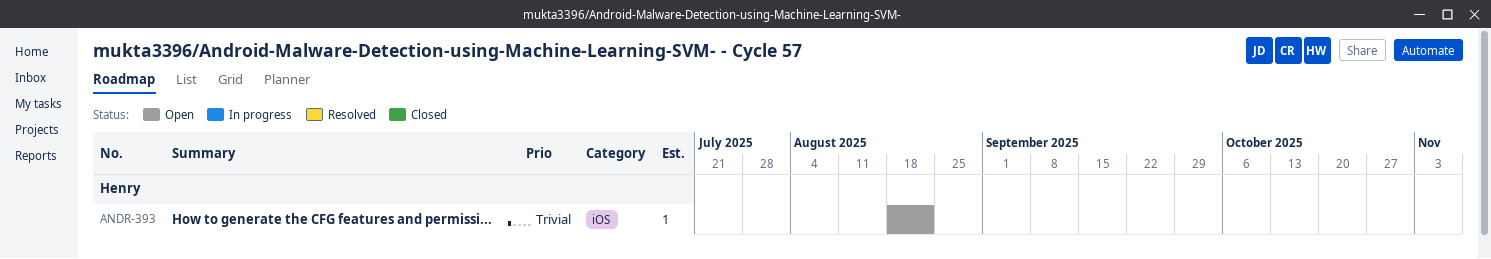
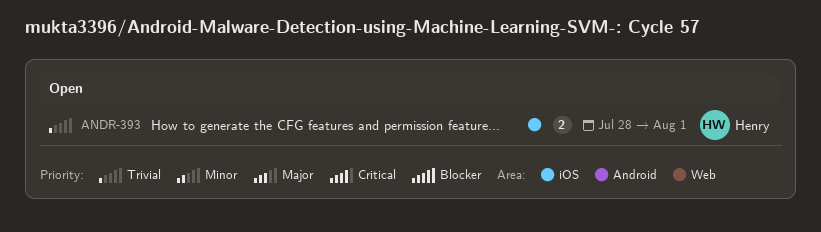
ANDR-393, estimate: 1 -> 2
ANDR-393, start: Aug 18 -> Jul 28
ANDR-393, due: Aug 22 -> Aug 1

